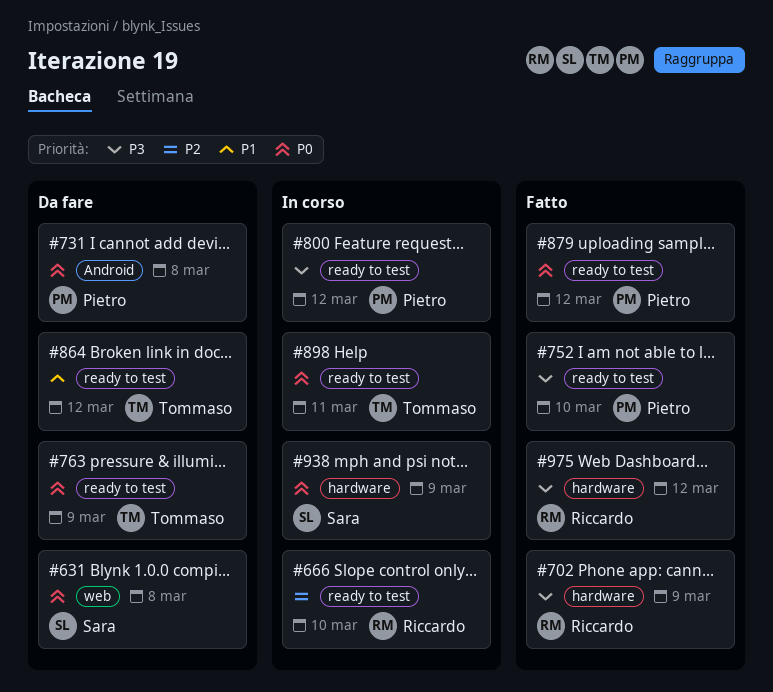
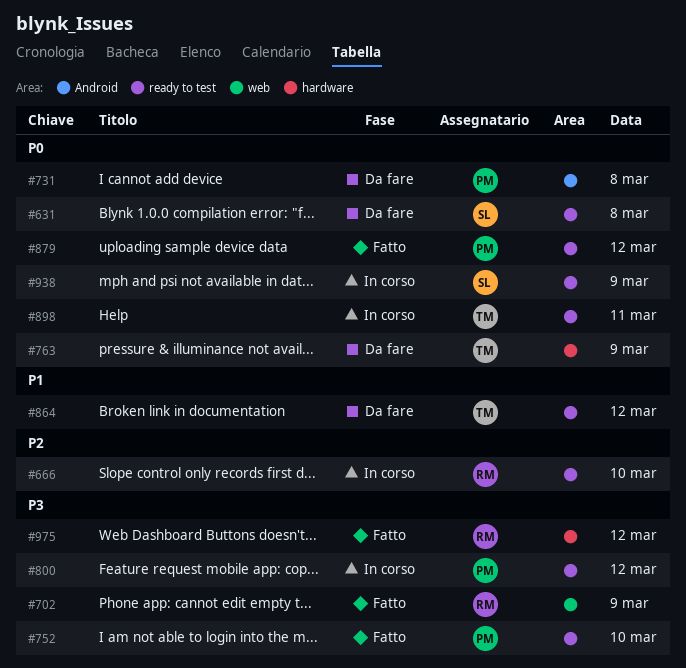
#631, label: web -> ready to test
#702, label: hardware -> web
#763, label: ready to test -> hardware
#938, label: hardware -> ready to test

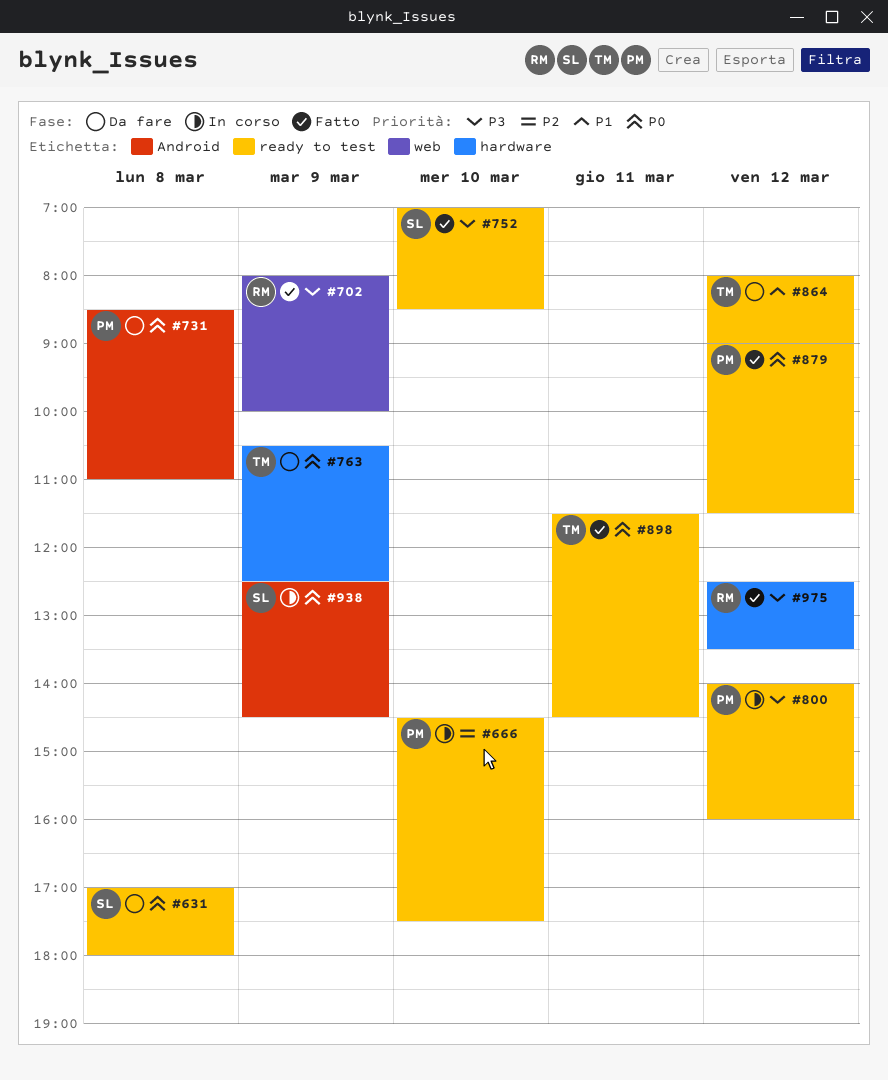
#666, owner: RM -> PM
#752, owner: PM -> SL
#898, status: In corso -> Fatto
#938, label: ready to test -> Android

